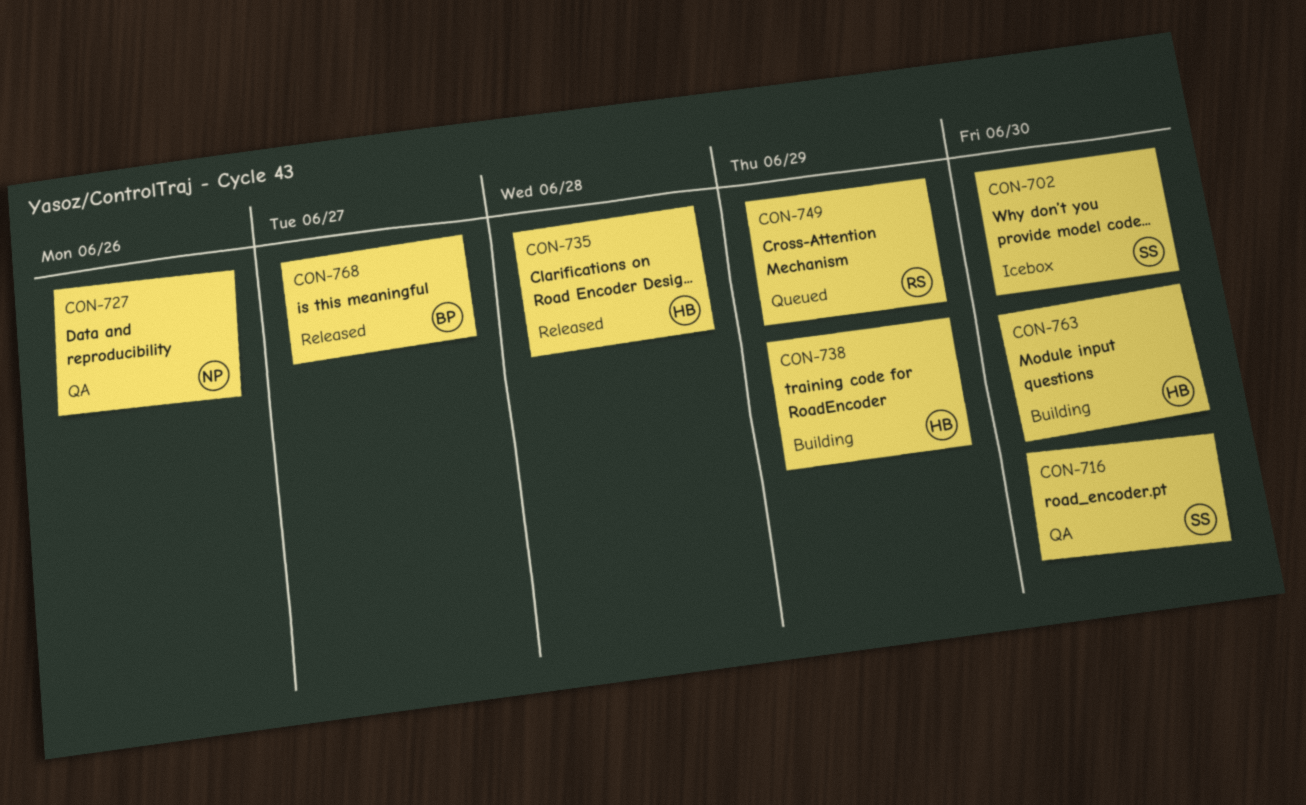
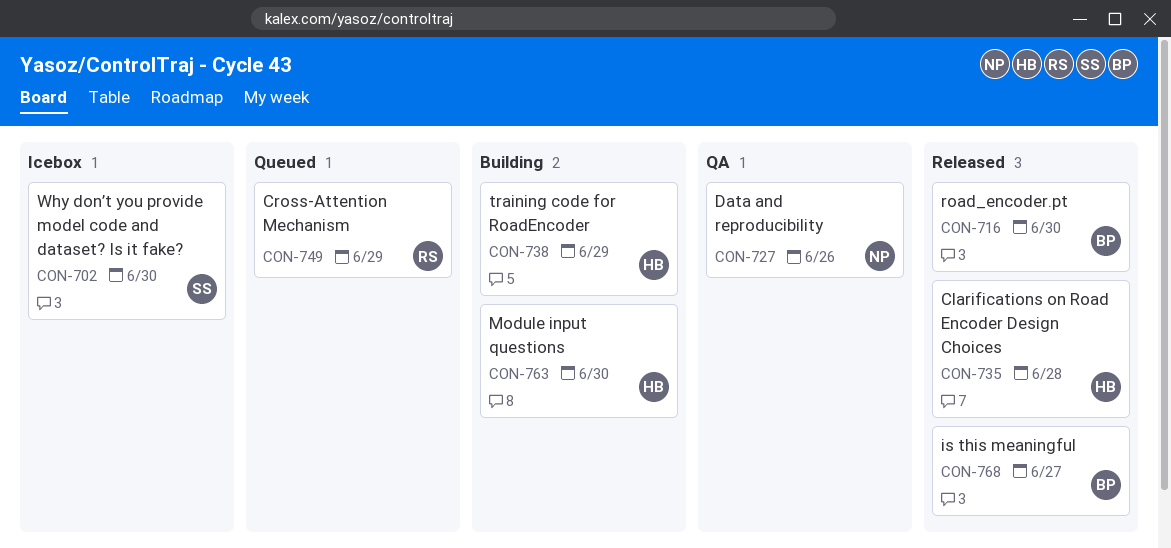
CON-716, status: QA -> Released
CON-716, owner: SS -> BP

